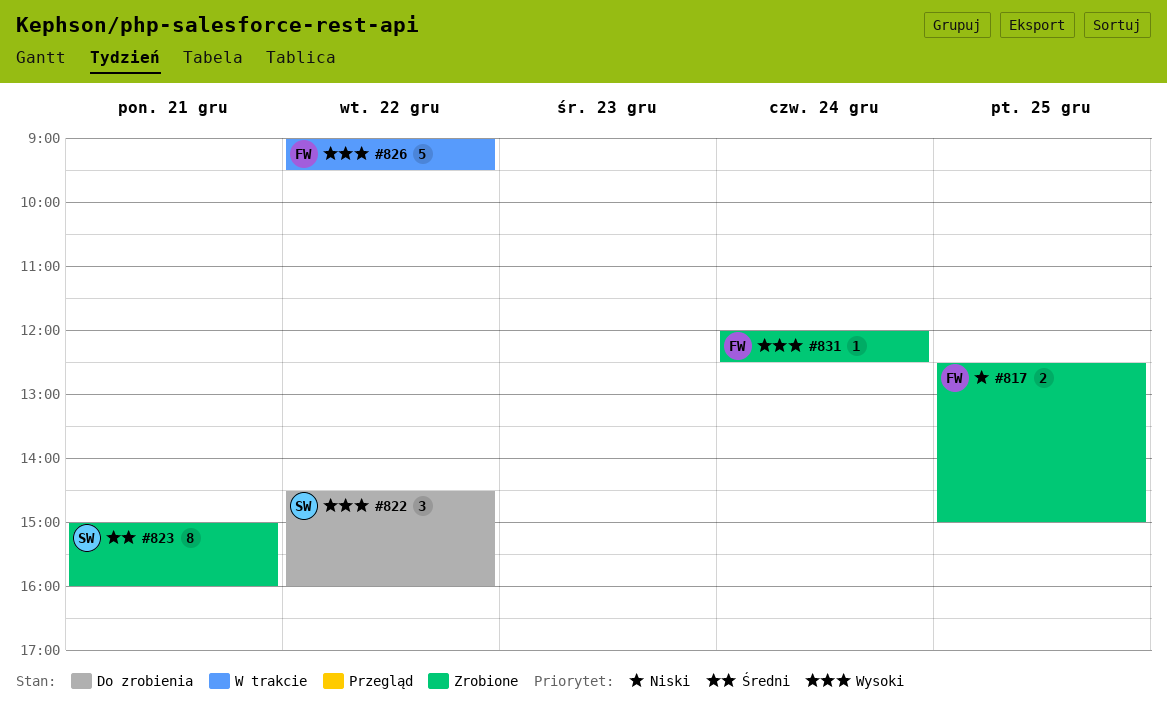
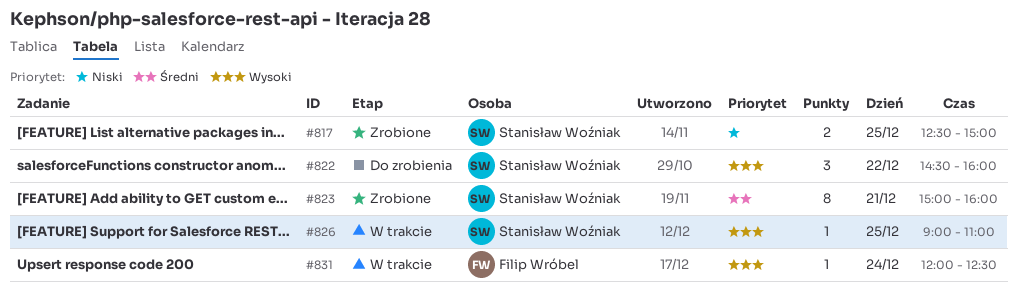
#817, owner: Filip Wróbel -> Stanisław Woźniak
#826, owner: Filip Wróbel -> Stanisław Woźniak
#826, estimate: 5 -> 1
#826, day: Dec 22 -> Dec 25
#826, ends: 09:30 -> 11:00
#831, status: Zrobione -> W trakcie

